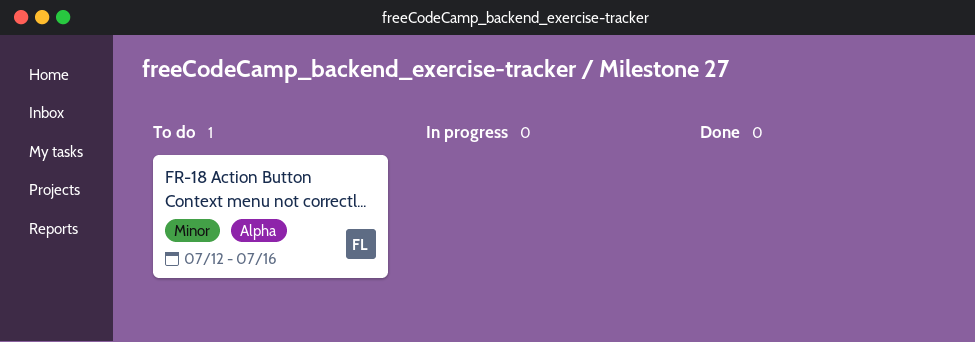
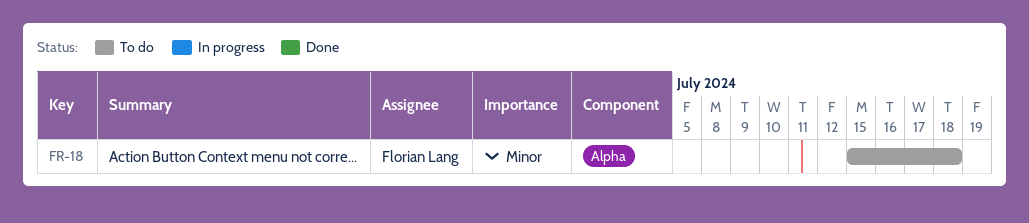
FR-18, start: Jul 12 -> Jul 15
FR-18, due: Jul 16 -> Jul 18

